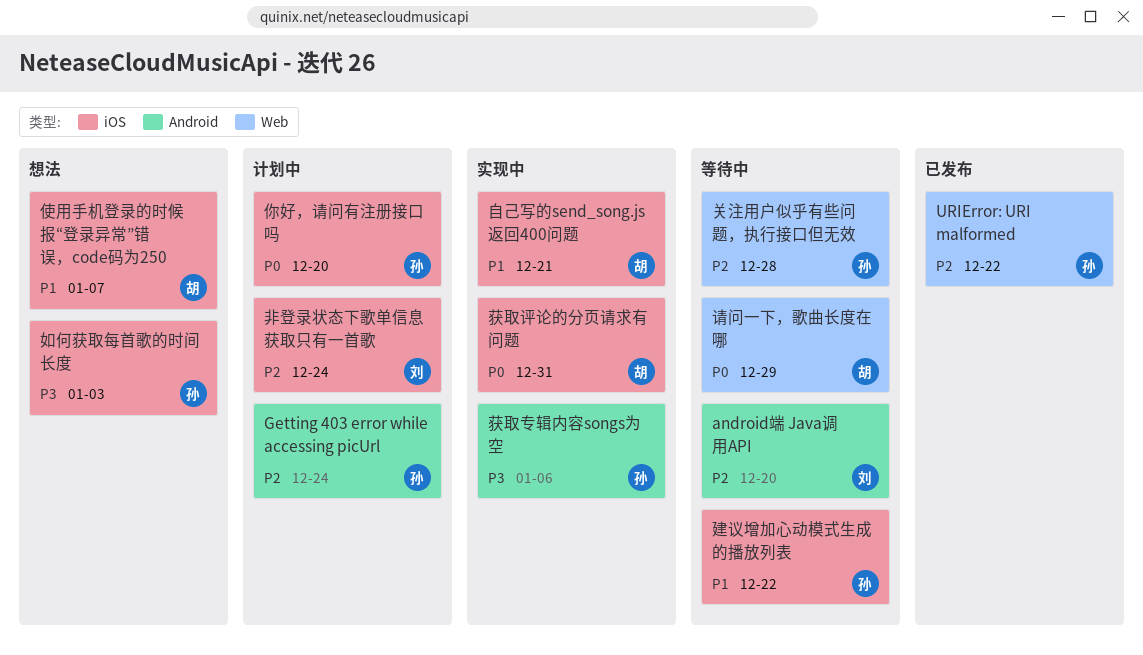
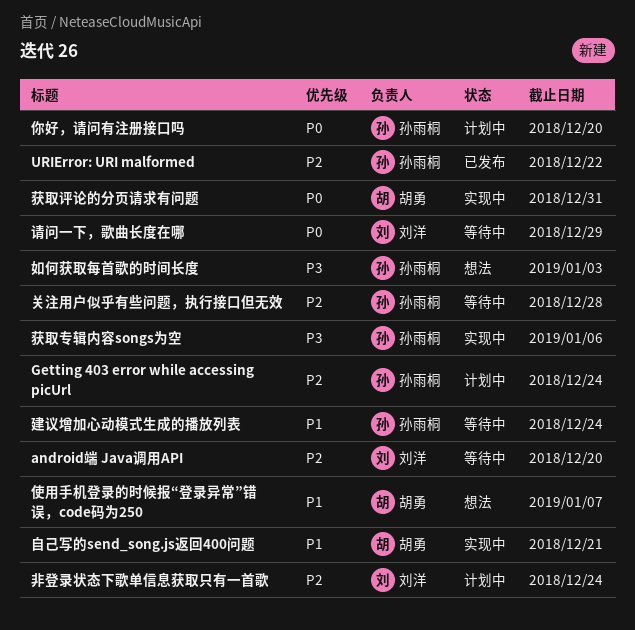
建议增加心动模式生成的播放列表, due: Dec 22 -> Dec 24
请问一下，歌曲长度在哪, owner: 胡勇 -> 刘洋

